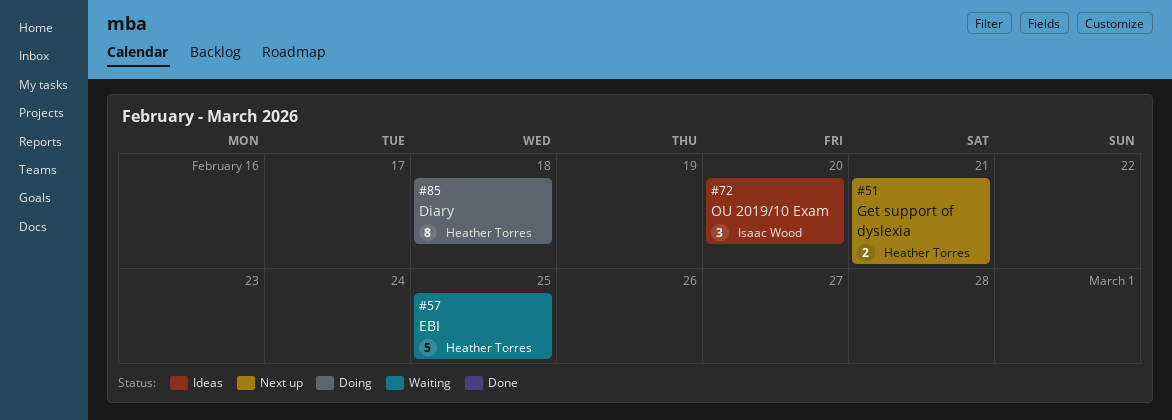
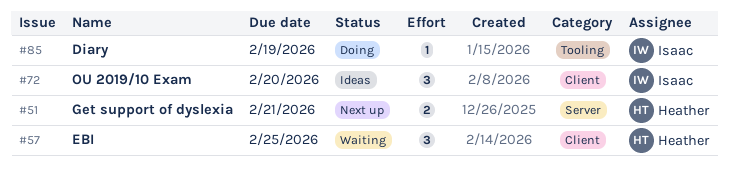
#57, estimate: 5 -> 3
#85, owner: Heather Torres -> Isaac Wood
#85, estimate: 8 -> 1
#85, due: Feb 18 -> Feb 19

